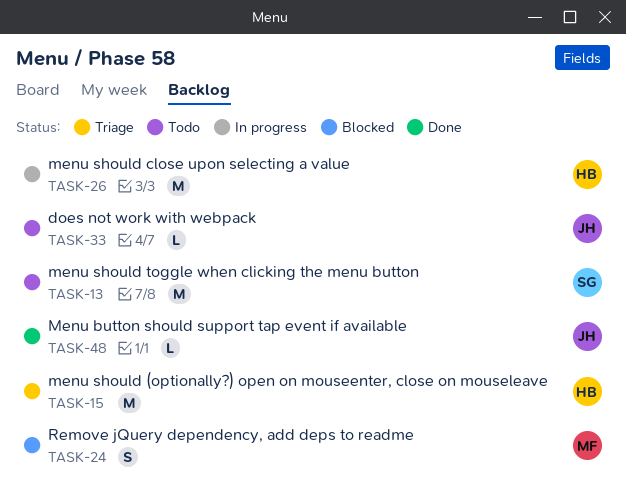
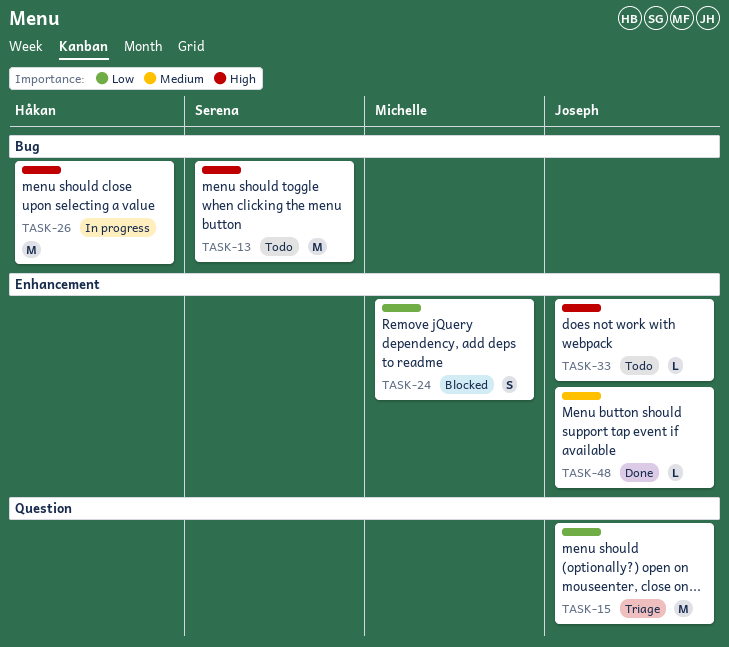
TASK-15, owner: Håkan -> Joseph

